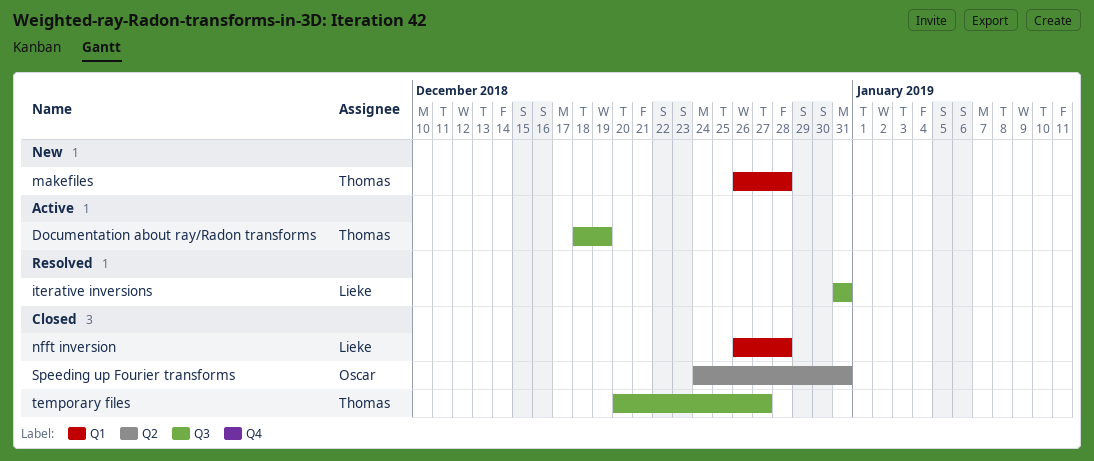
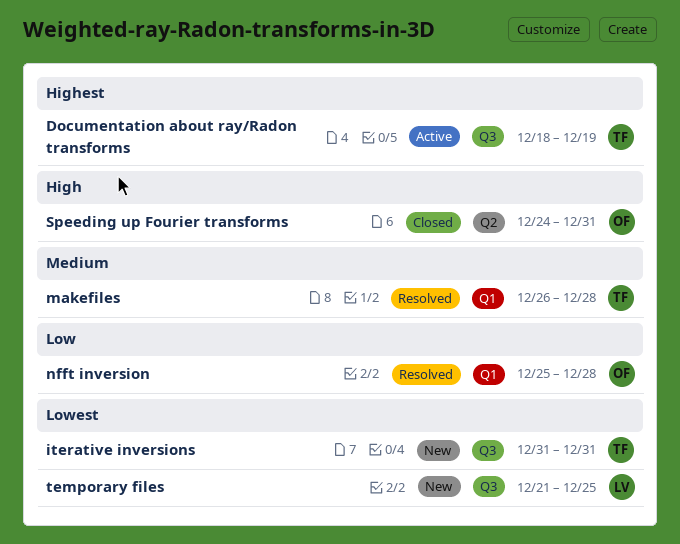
iterative inversions, status: Resolved -> New
iterative inversions, owner: Lieke -> Thomas
makefiles, status: New -> Resolved
nfft inversion, status: Closed -> Resolved
nfft inversion, owner: Lieke -> Oscar
nfft inversion, start: Dec 26 -> Dec 25
temporary files, status: Closed -> New
temporary files, owner: Thomas -> Lieke
temporary files, start: Dec 20 -> Dec 21
temporary files, due: Dec 27 -> Dec 25

